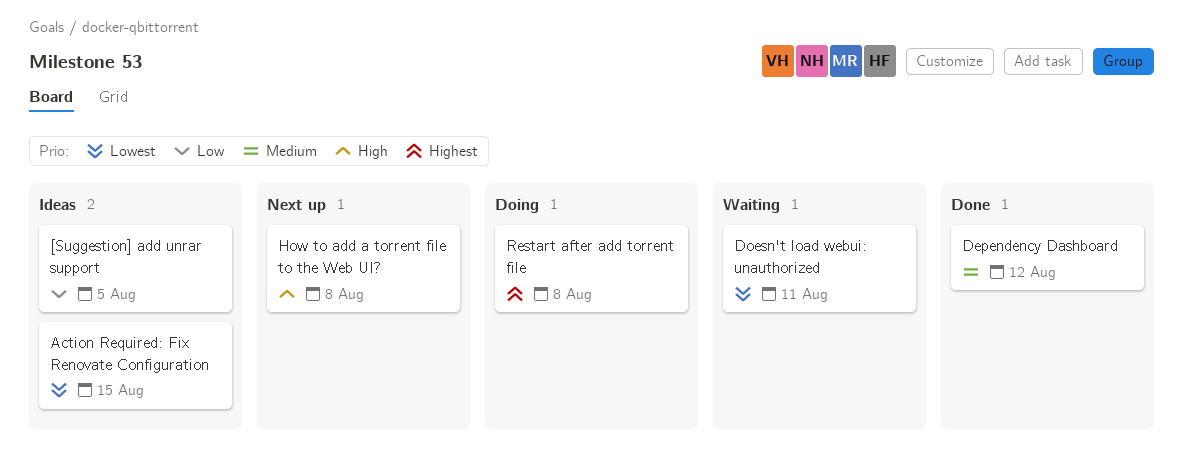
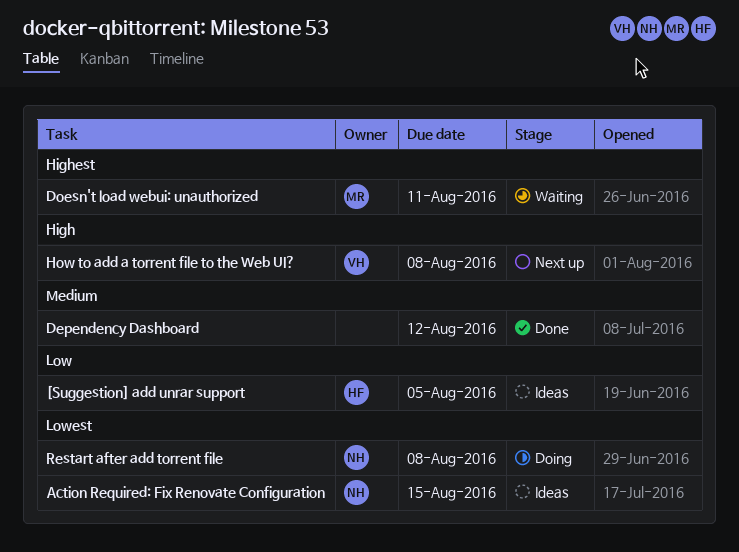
Doesn't load webui: unauthorized, priority: Lowest -> Highest
Restart after add torrent file, priority: Highest -> Lowest

